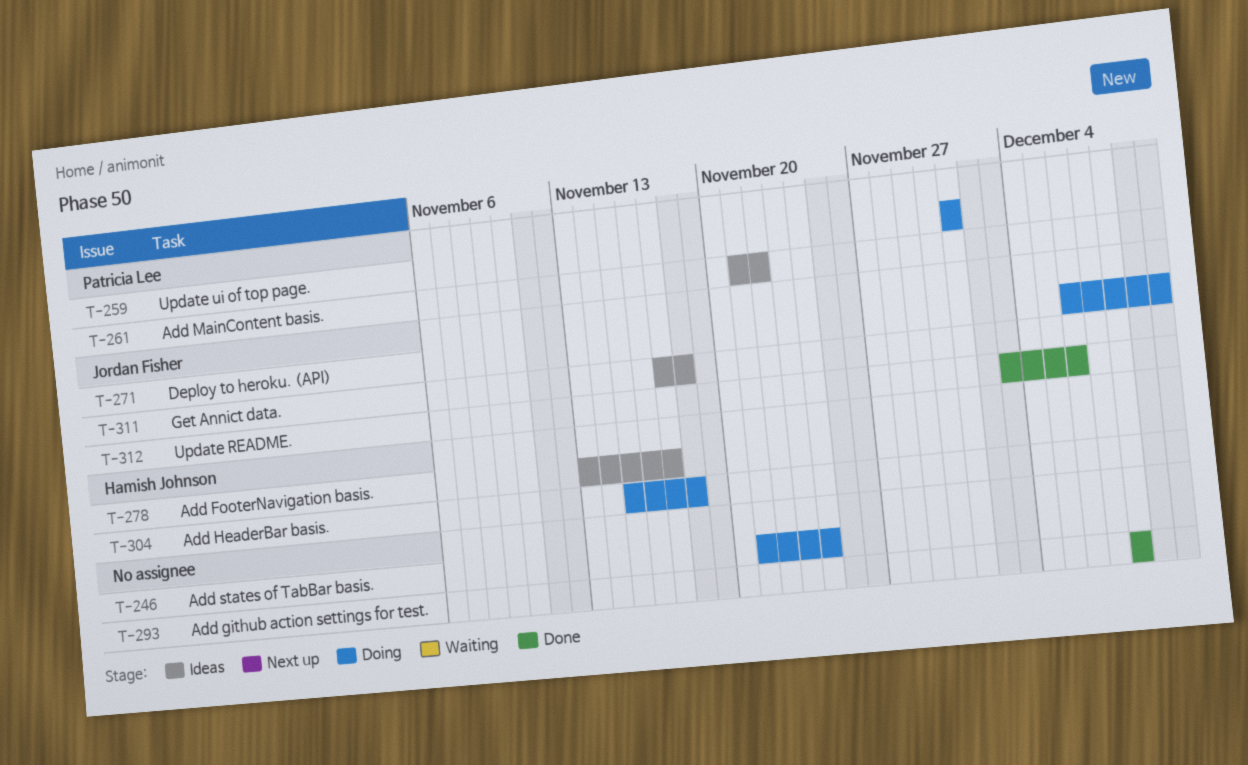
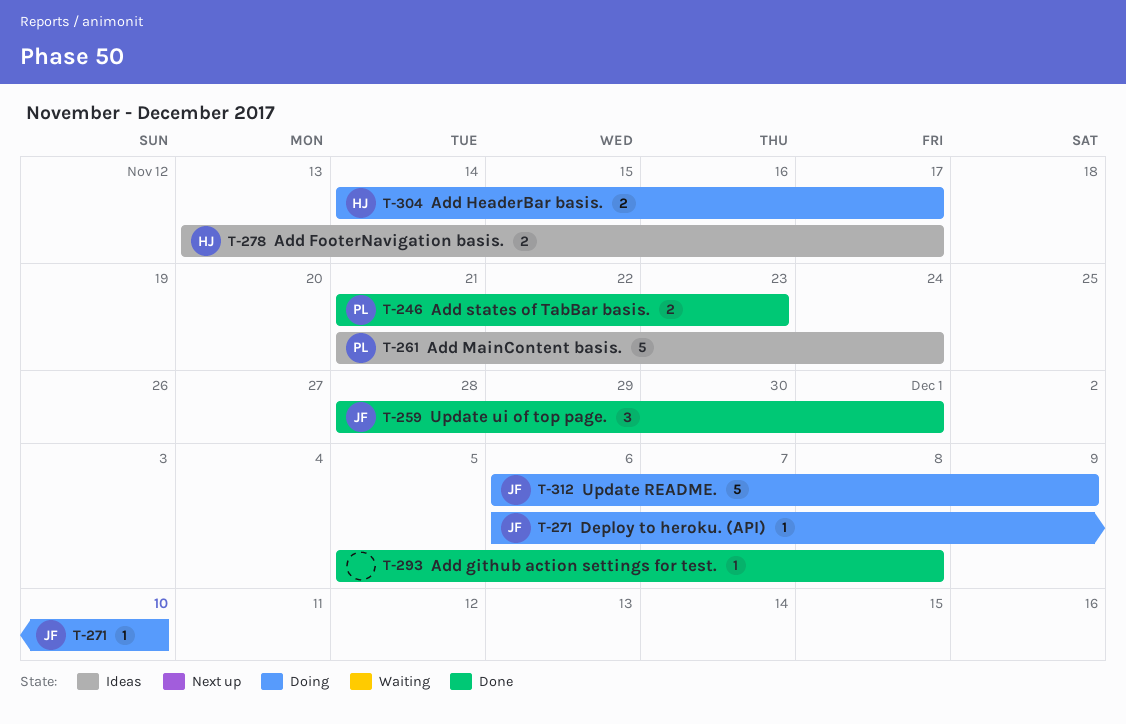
T-246, status: Doing -> Done
T-246, owner: none -> Patricia Lee
T-246, due: Nov 24 -> Nov 23
T-259, status: Doing -> Done
T-259, owner: Patricia Lee -> Jordan Fisher
T-259, start: Dec 1 -> Nov 28
T-261, due: Nov 22 -> Nov 24
T-293, start: Dec 8 -> Dec 5
T-304, start: Nov 15 -> Nov 14
T-304, due: Nov 18 -> Nov 17
T-311: present -> none
T-312, status: Done -> Doing
T-312, start: Dec 3 -> Dec 6
T-312, due: Dec 6 -> Dec 9

